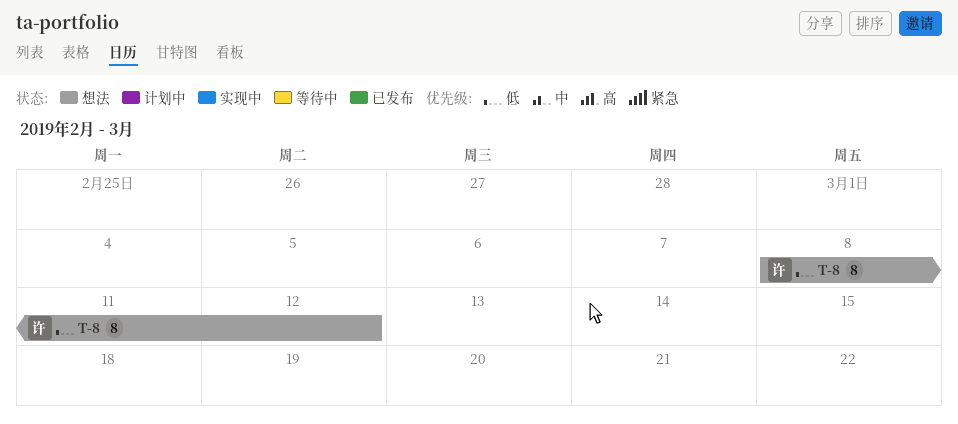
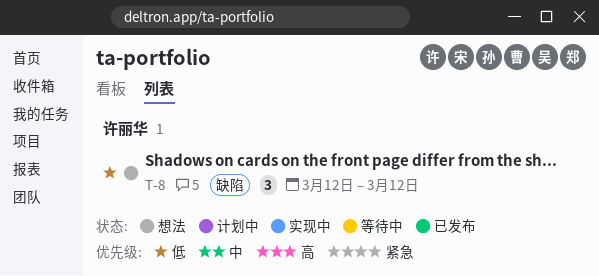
T-8, estimate: 8 -> 3
T-8, start: Mar 8 -> Mar 12

